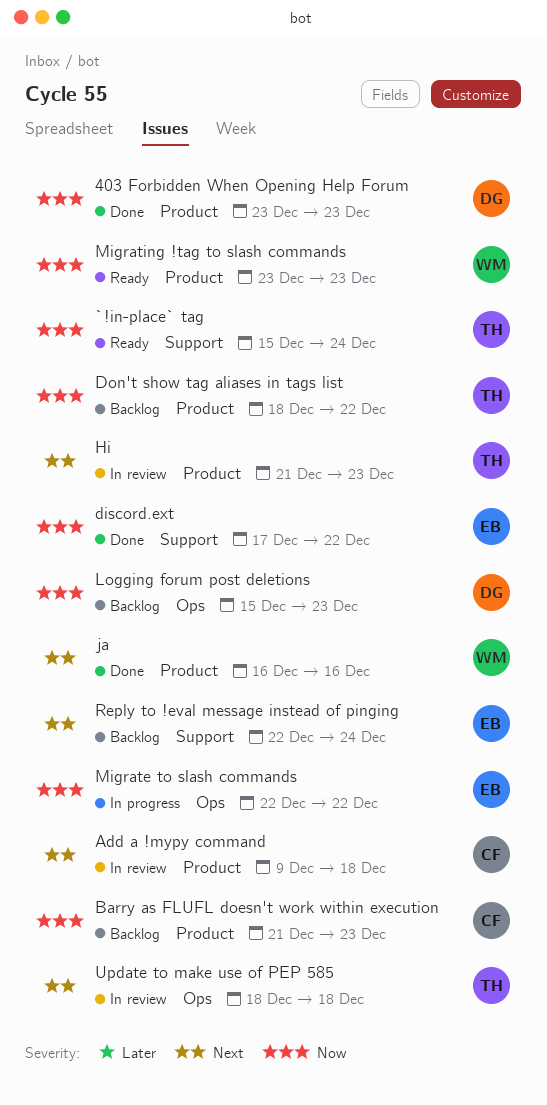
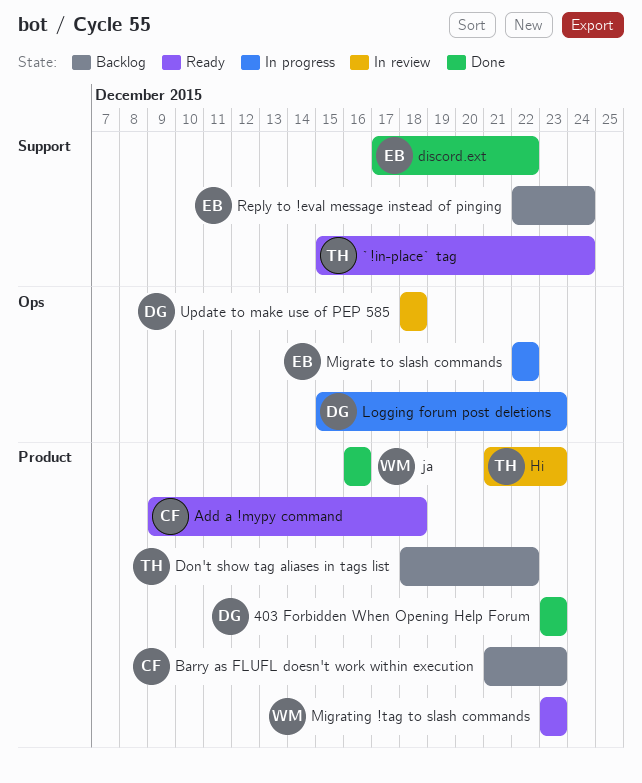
Add a !mypy command, status: In review -> Ready
Logging forum post deletions, status: Backlog -> In progress
Update to make use of PEP 585, owner: TH -> DG

